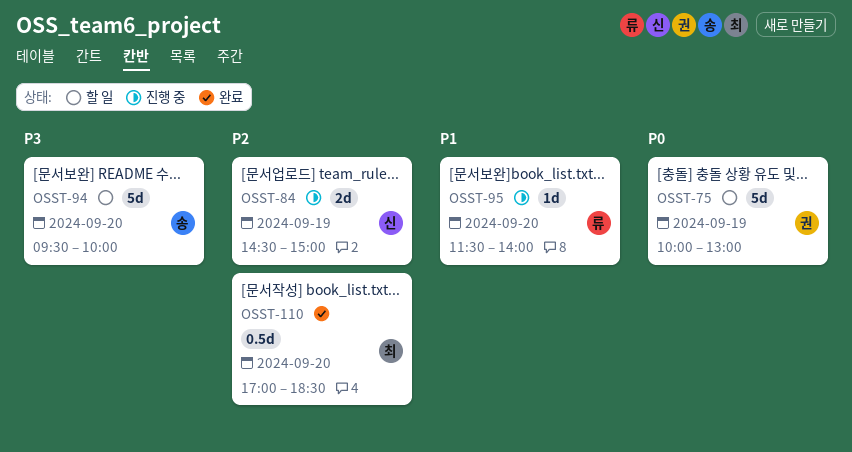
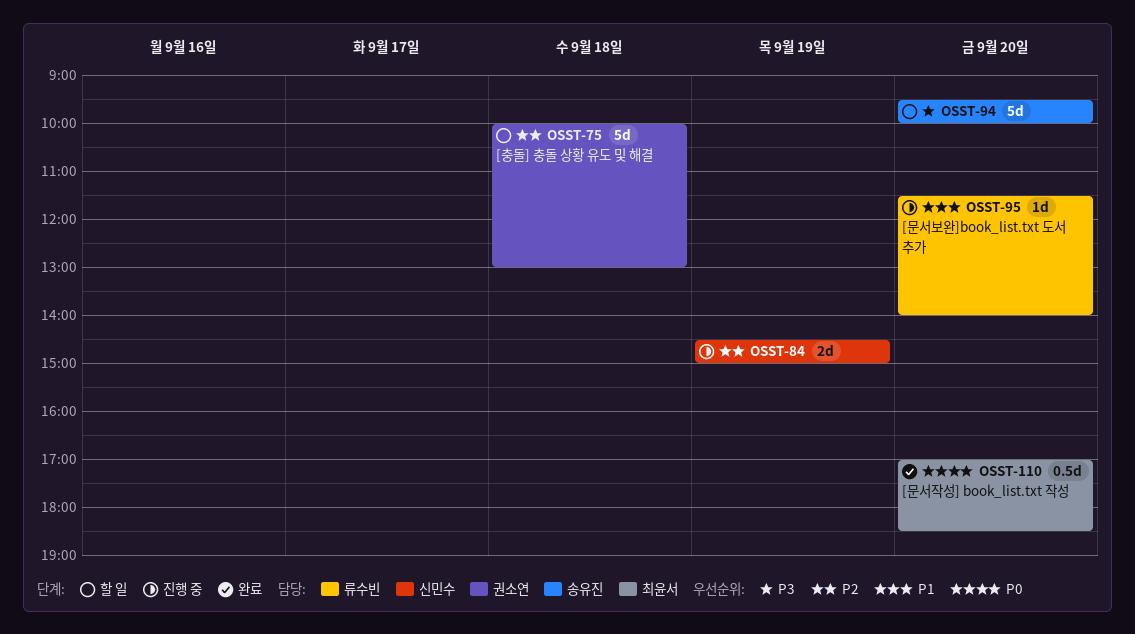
OSST-75, priority: P0 -> P2
OSST-75, day: Sep 19 -> Sep 18
OSST-110, priority: P2 -> P0

